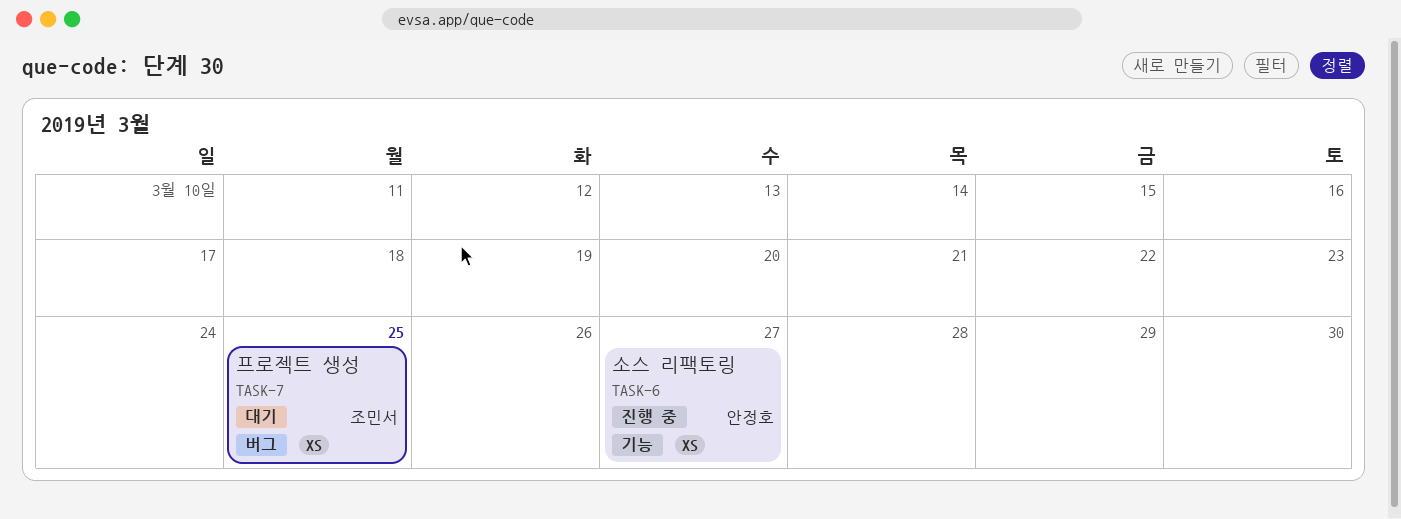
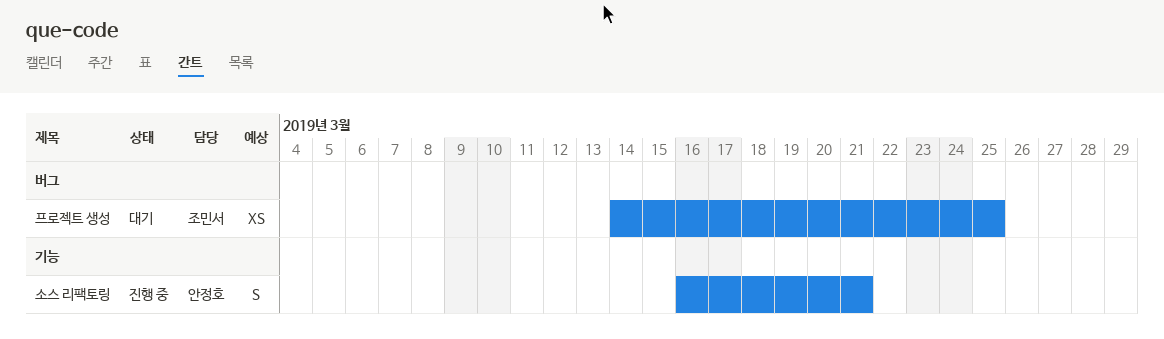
소스 리팩토링, estimate: XS -> S
소스 리팩토링, due: Mar 27 -> Mar 21

